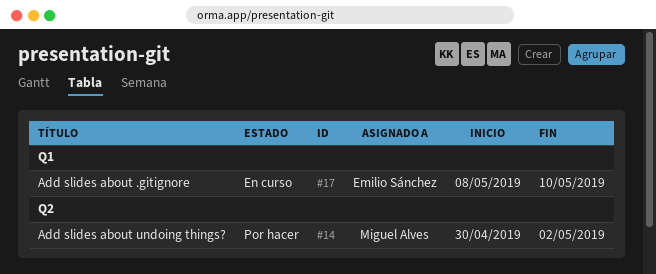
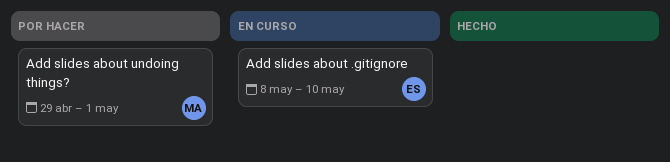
Add slides about undoing things?, start: Apr 30 -> Apr 29
Add slides about undoing things?, due: May 2 -> May 1

